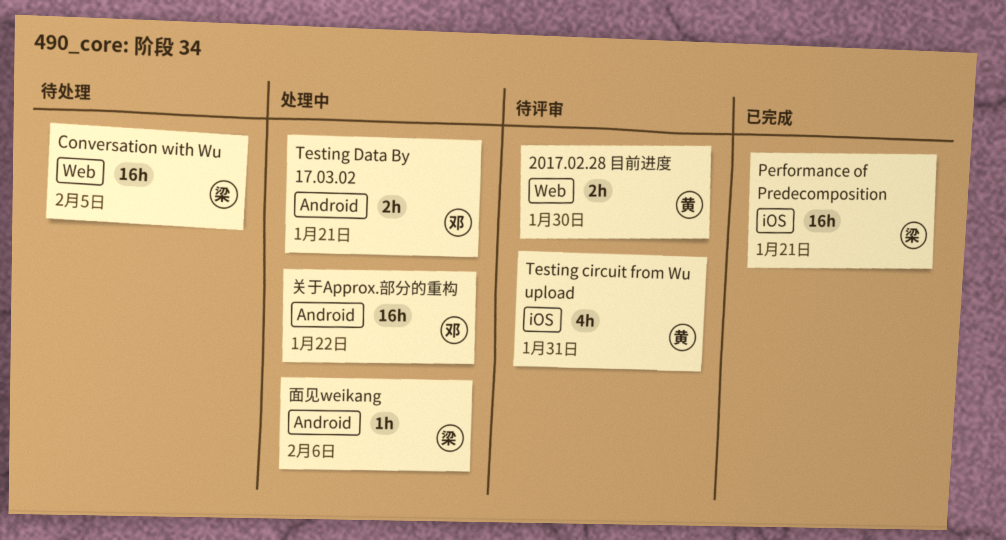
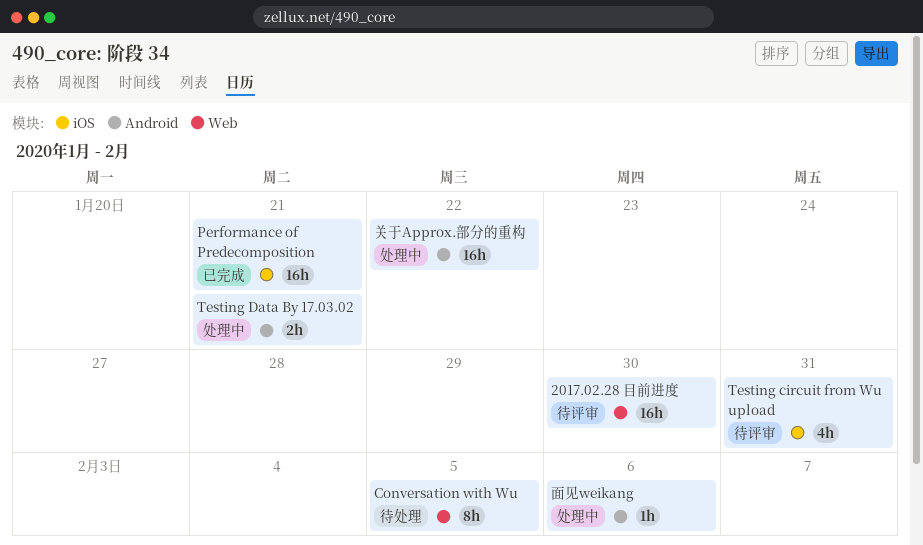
2017.02.28 目前进度, estimate: 2h -> 16h
Conversation with Wu, estimate: 16h -> 8h

